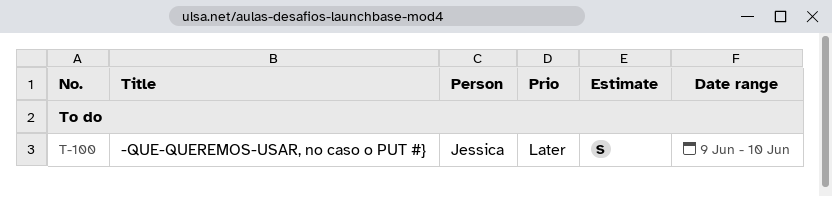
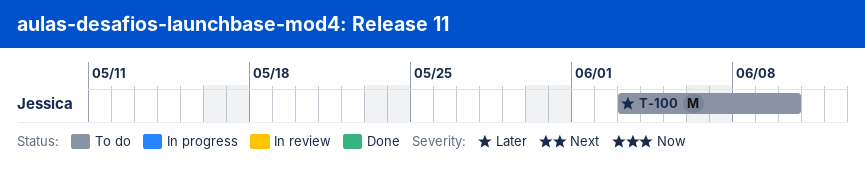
T-100, estimate: S -> M
T-100, start: Jun 9 -> Jun 3

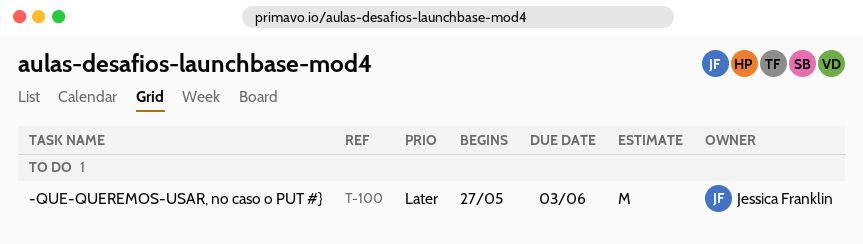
T-100, start: Jun 3 -> May 27
T-100, due: Jun 10 -> Jun 3

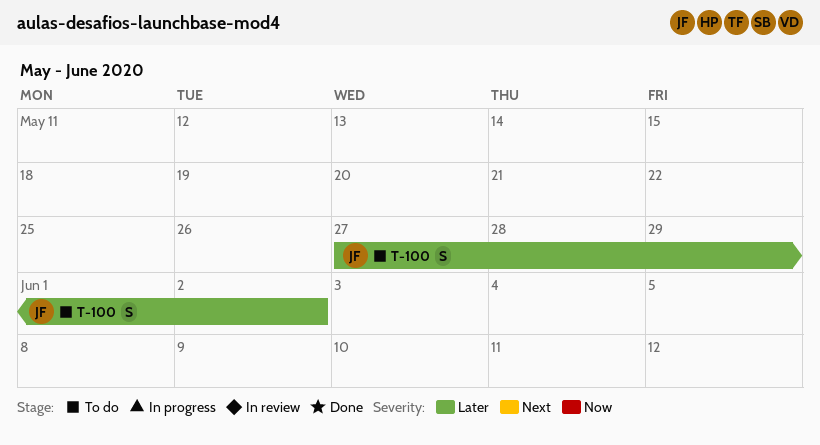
T-100, estimate: M -> S
T-100, due: Jun 3 -> Jun 2

